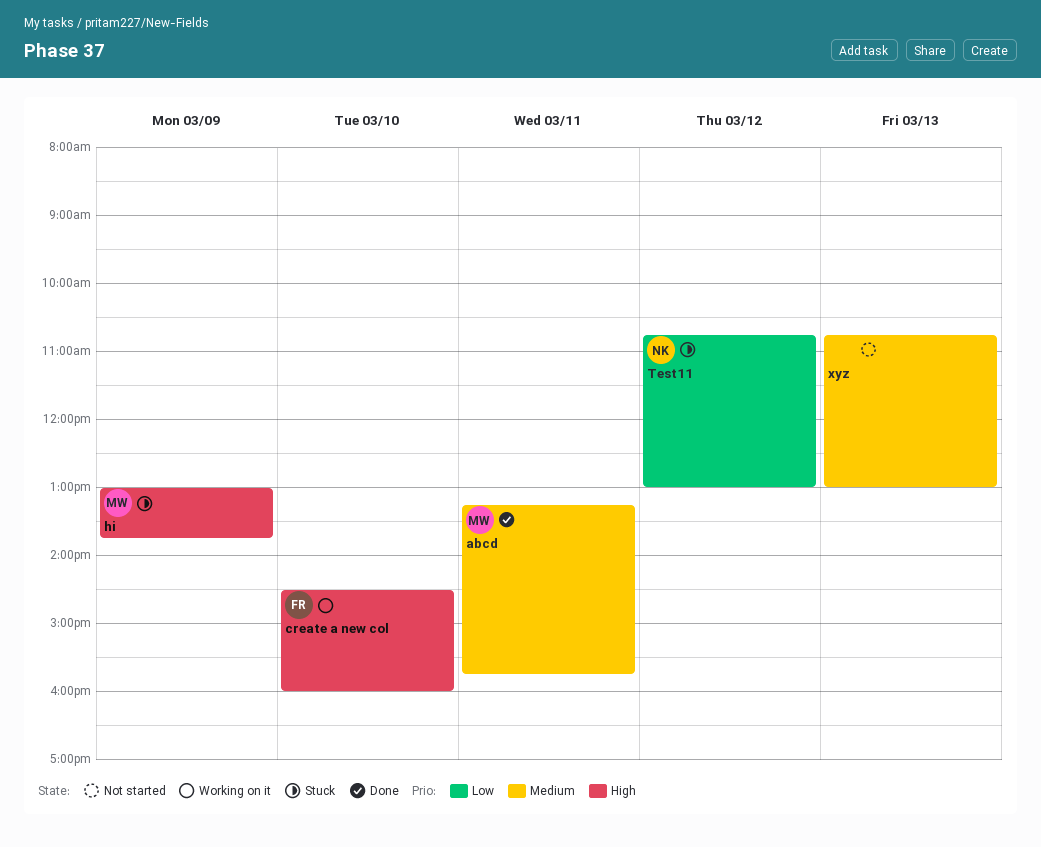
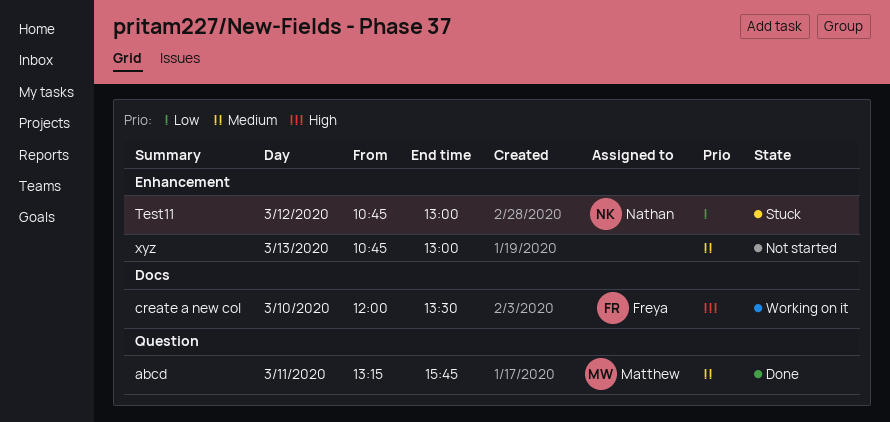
create a new col, begins: 14:30 -> 12:00
create a new col, ends: 16:00 -> 13:30
hi: present -> none

